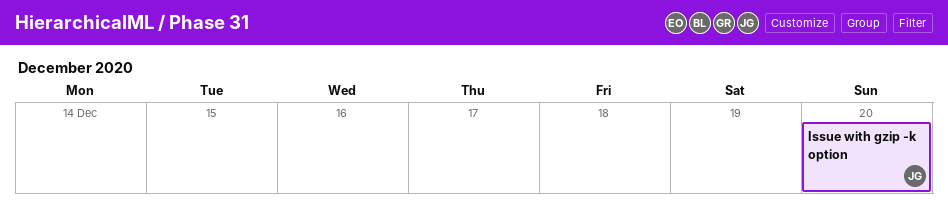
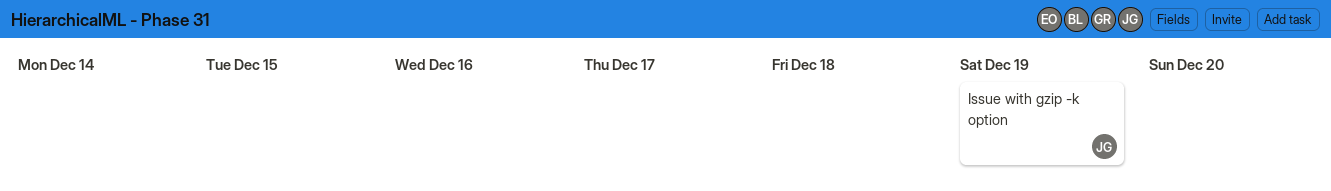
Issue with gzip -k option, due: Dec 20 -> Dec 19

